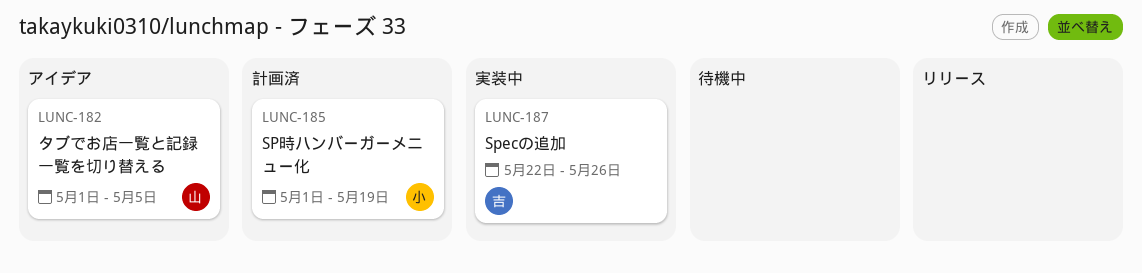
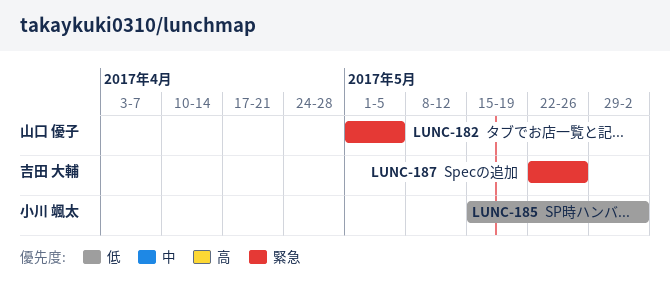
LUNC-185, start: May 1 -> May 15
LUNC-185, due: May 19 -> Jun 2

